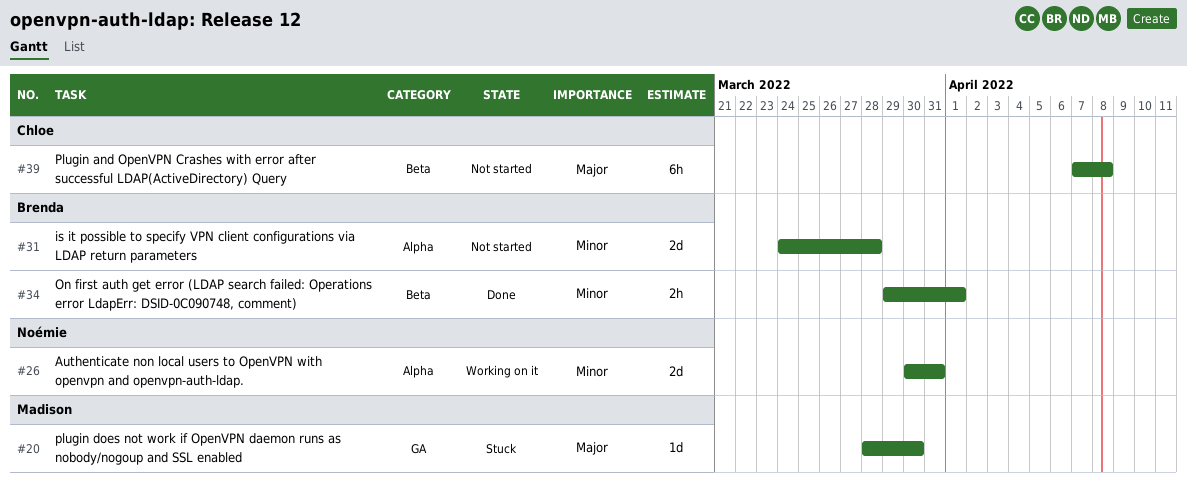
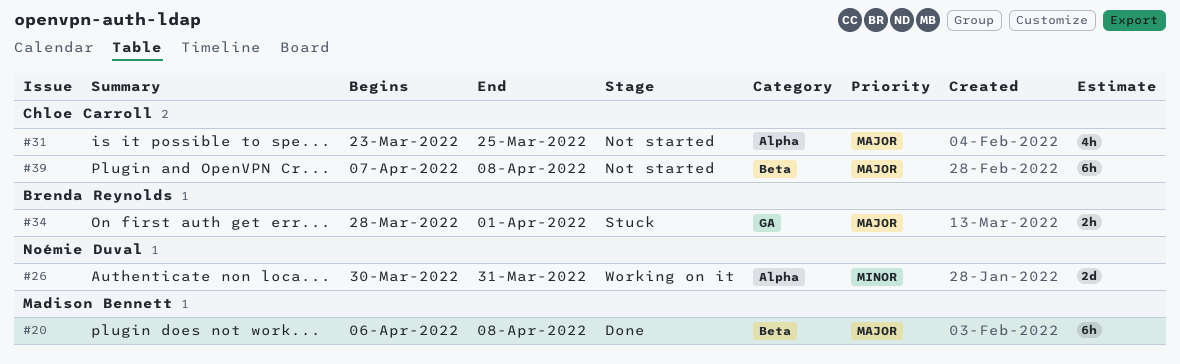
#20, status: Stuck -> Done
#20, label: GA -> Beta
#20, estimate: 1d -> 6h
#20, start: Mar 28 -> Apr 6
#20, due: Mar 30 -> Apr 8
#31, owner: Brenda Reynolds -> Chloe Carroll
#31, priority: Minor -> Major
#31, estimate: 2d -> 4h
#31, start: Mar 24 -> Mar 23
#31, due: Mar 28 -> Mar 25
#34, status: Done -> Stuck
#34, priority: Minor -> Major
#34, label: Beta -> GA
#34, start: Mar 29 -> Mar 28

